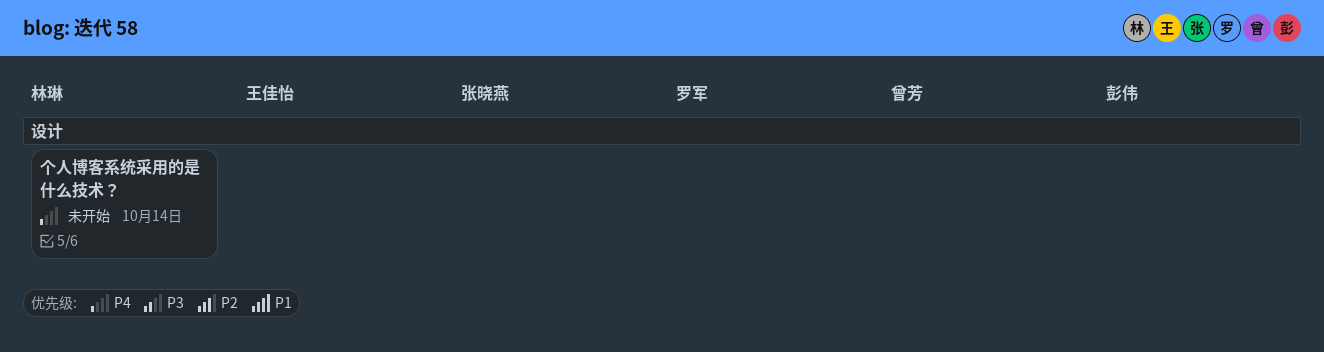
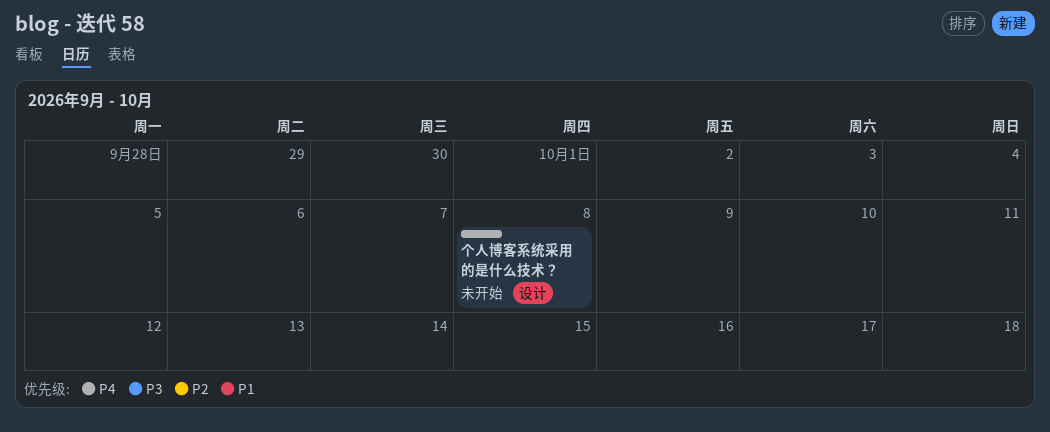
个人博客系统采用的是什么技术？, due: Oct 14 -> Oct 8

